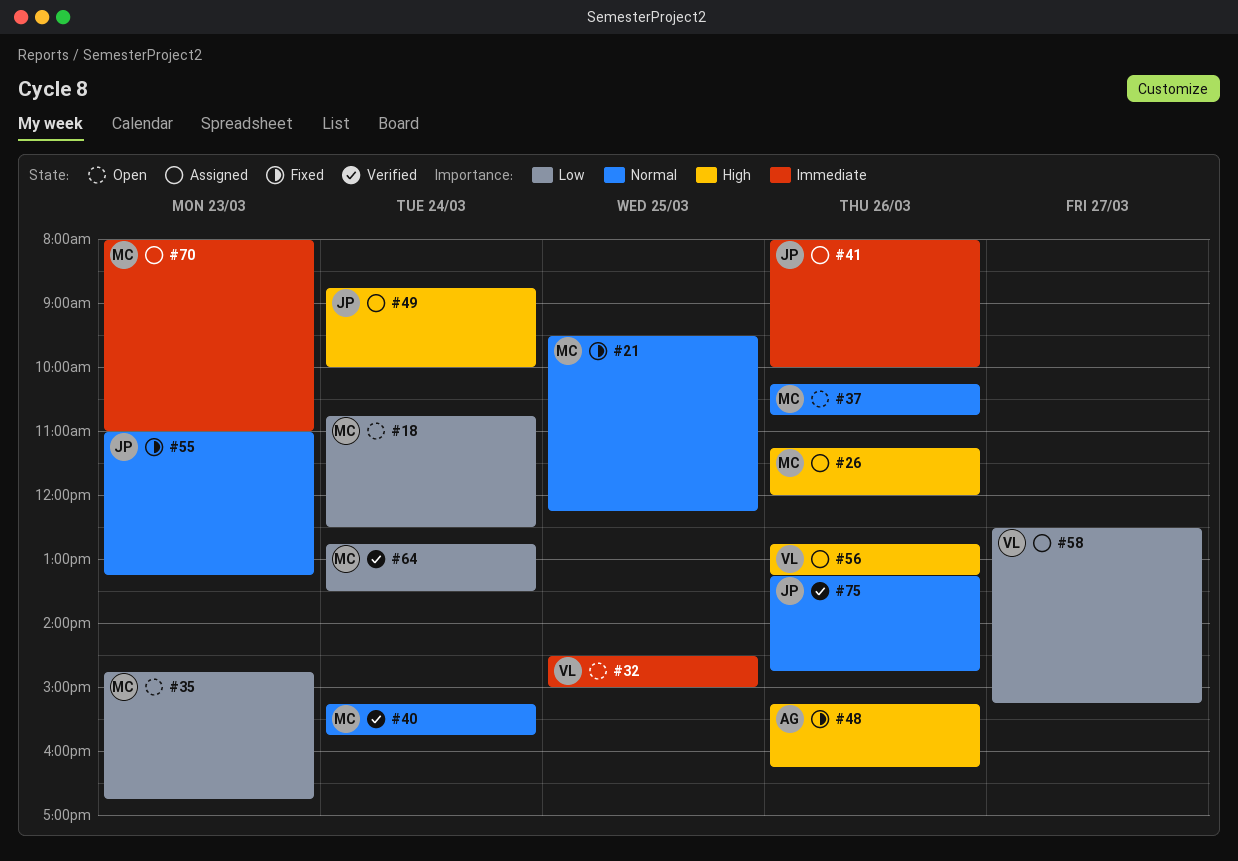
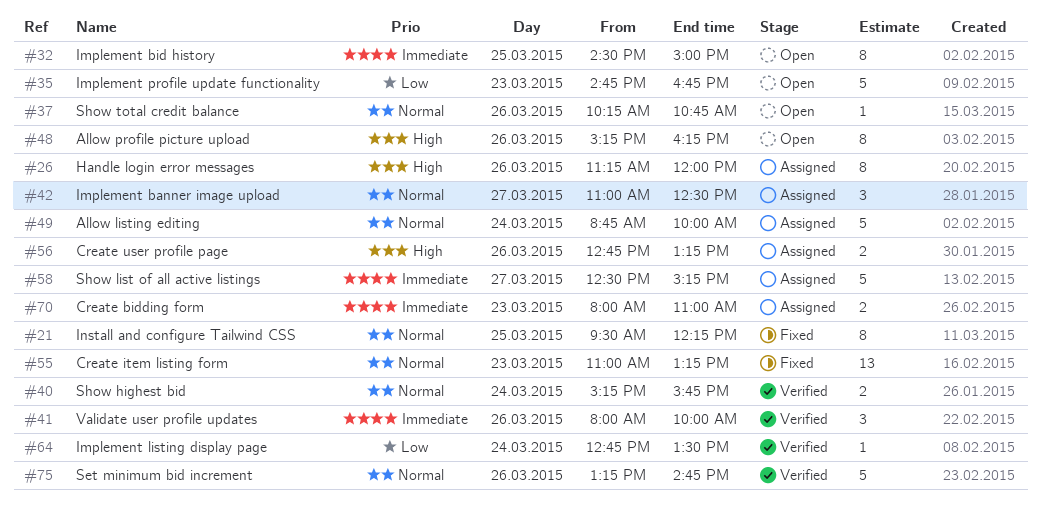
#18: present -> none
#41, status: Assigned -> Verified
#42: none -> present
#48, status: Fixed -> Open
#49, priority: High -> Normal
#58, priority: Low -> Immediate

